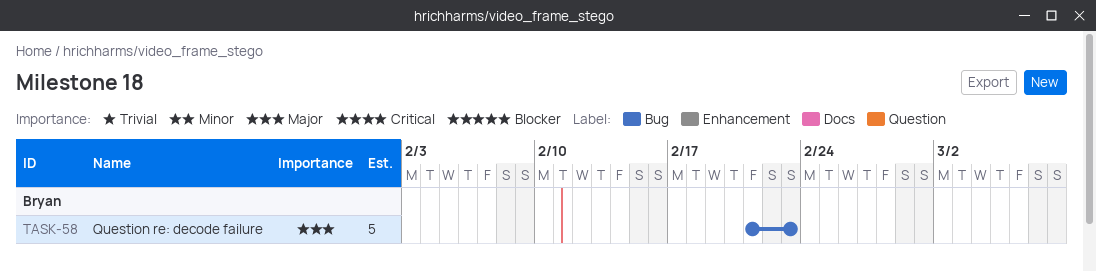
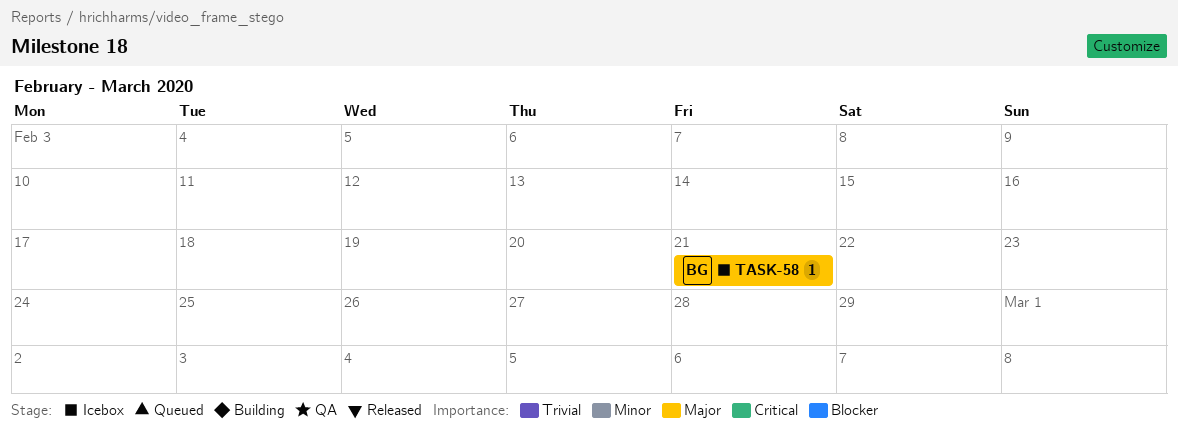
TASK-58, estimate: 5 -> 1
TASK-58, due: Feb 23 -> Feb 21

